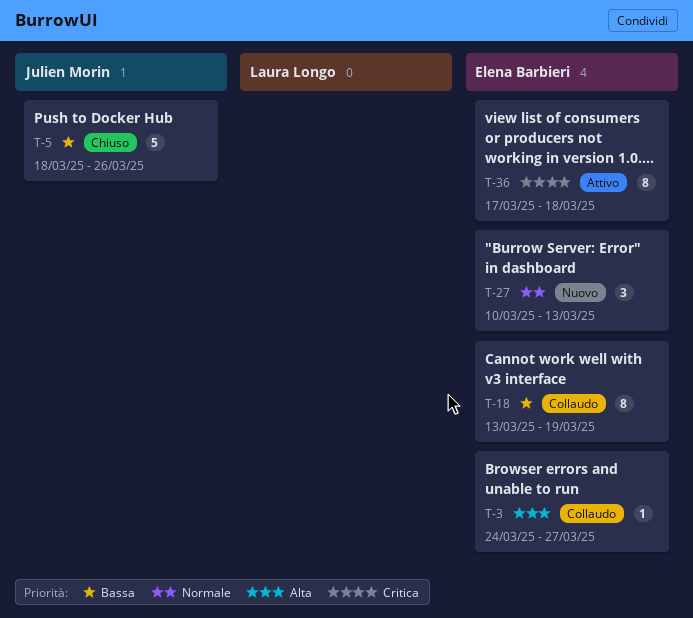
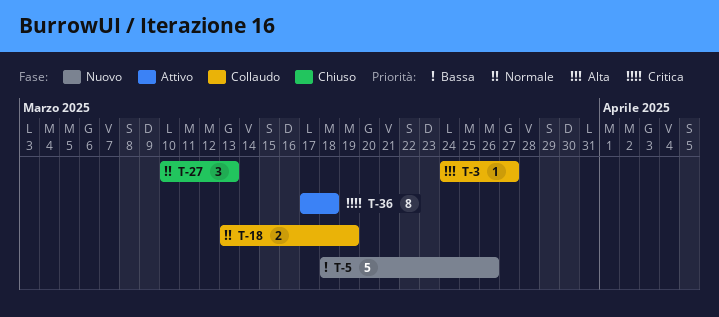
T-5, status: Chiuso -> Nuovo
T-18, priority: Bassa -> Normale
T-18, estimate: 8 -> 2
T-27, status: Nuovo -> Chiuso

